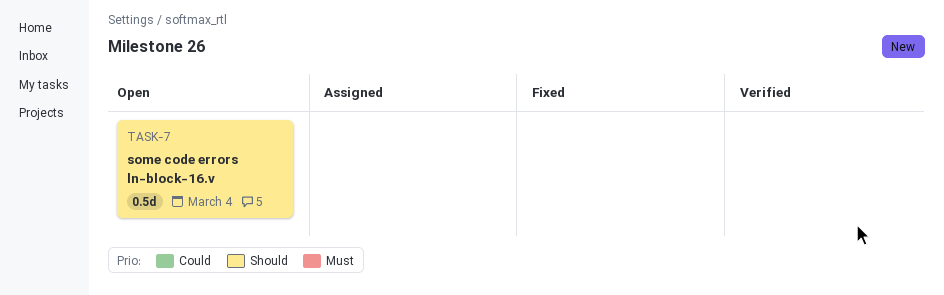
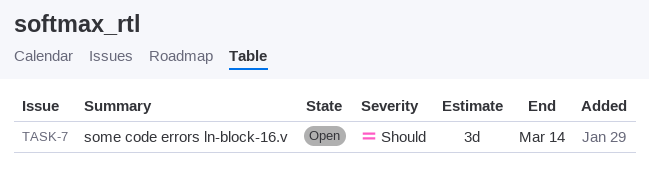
TASK-7, estimate: 0.5d -> 3d
TASK-7, due: Mar 4 -> Mar 14

